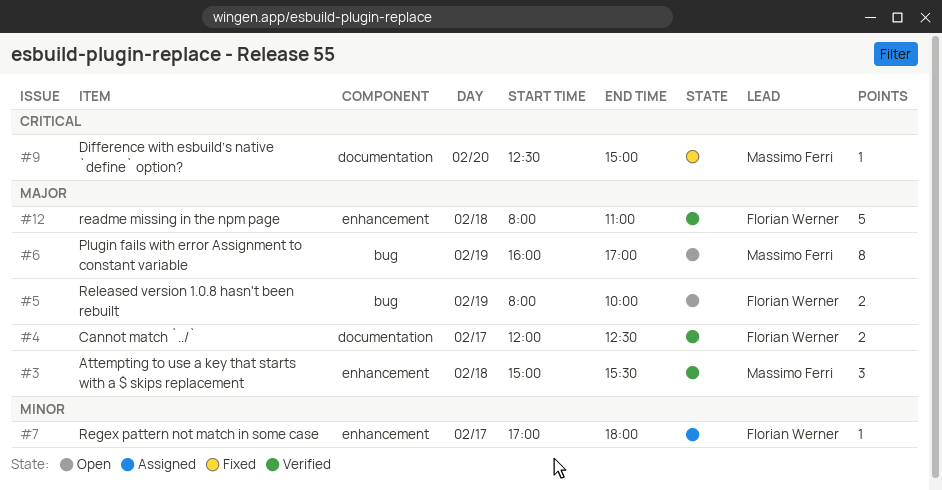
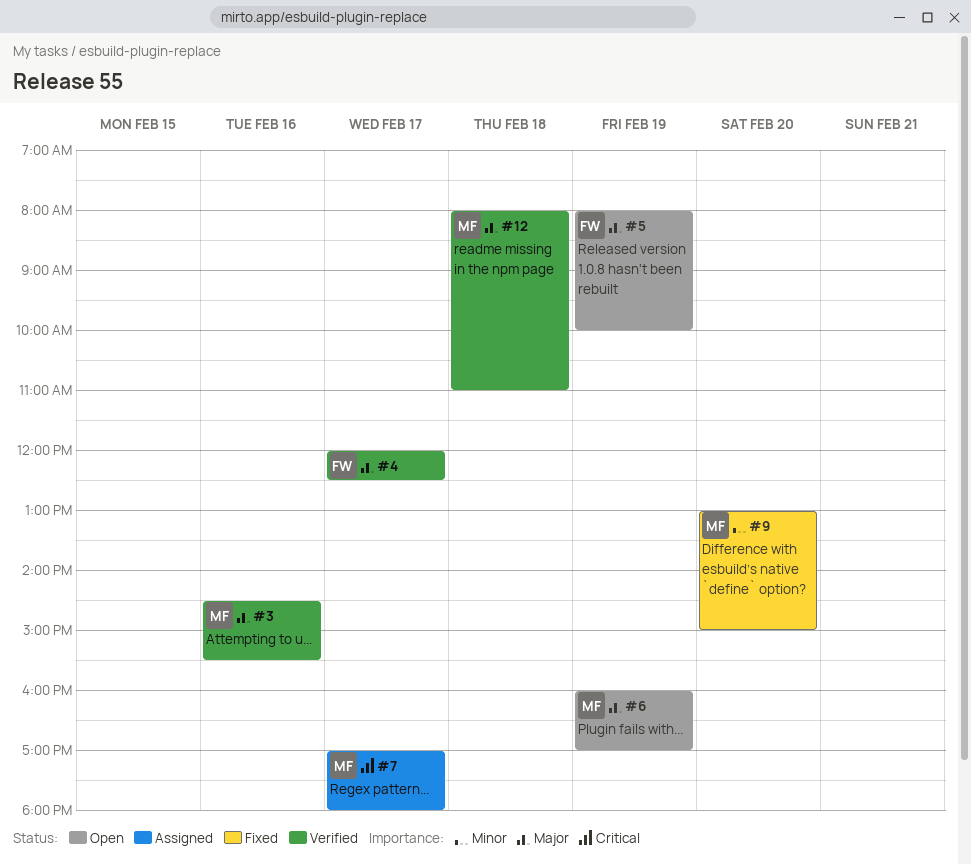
#3, day: Feb 18 -> Feb 16
#3, begins: 15:00 -> 14:30
#7, owner: Florian Werner -> Massimo Ferri
#7, priority: Minor -> Critical
#9, priority: Critical -> Minor
#9, begins: 12:30 -> 13:00
#12, owner: Florian Werner -> Massimo Ferri

